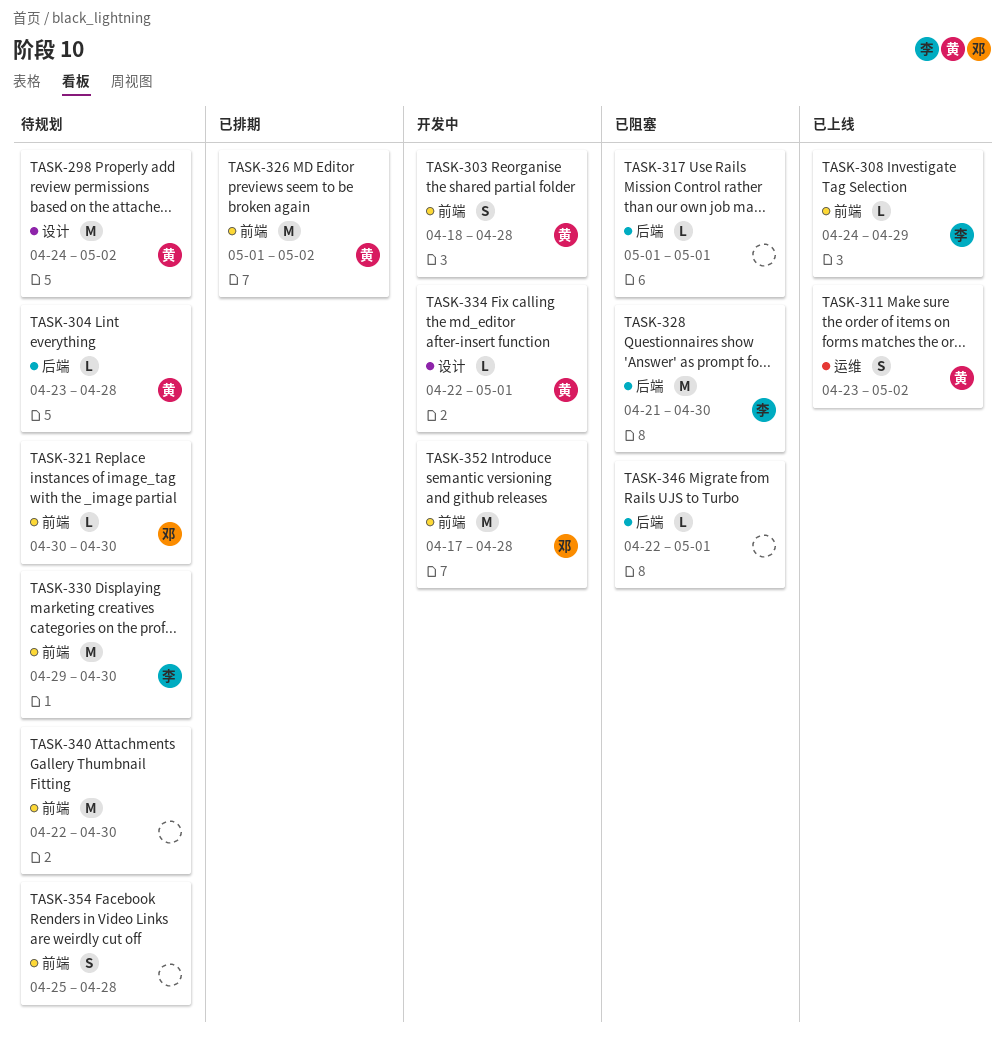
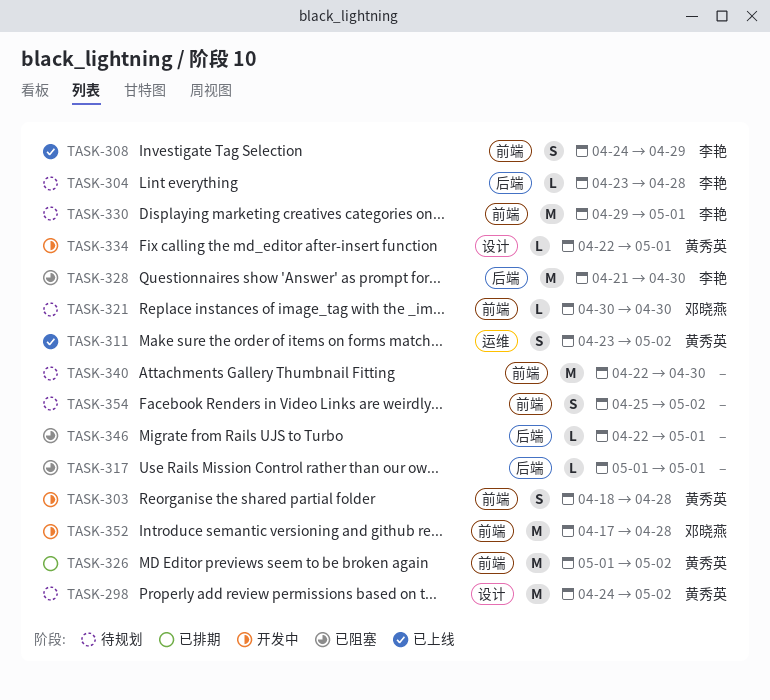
TASK-304, owner: 黄秀英 -> 李艳
TASK-308, estimate: L -> S
TASK-330, due: Apr 30 -> May 1
TASK-354, due: Apr 28 -> May 2

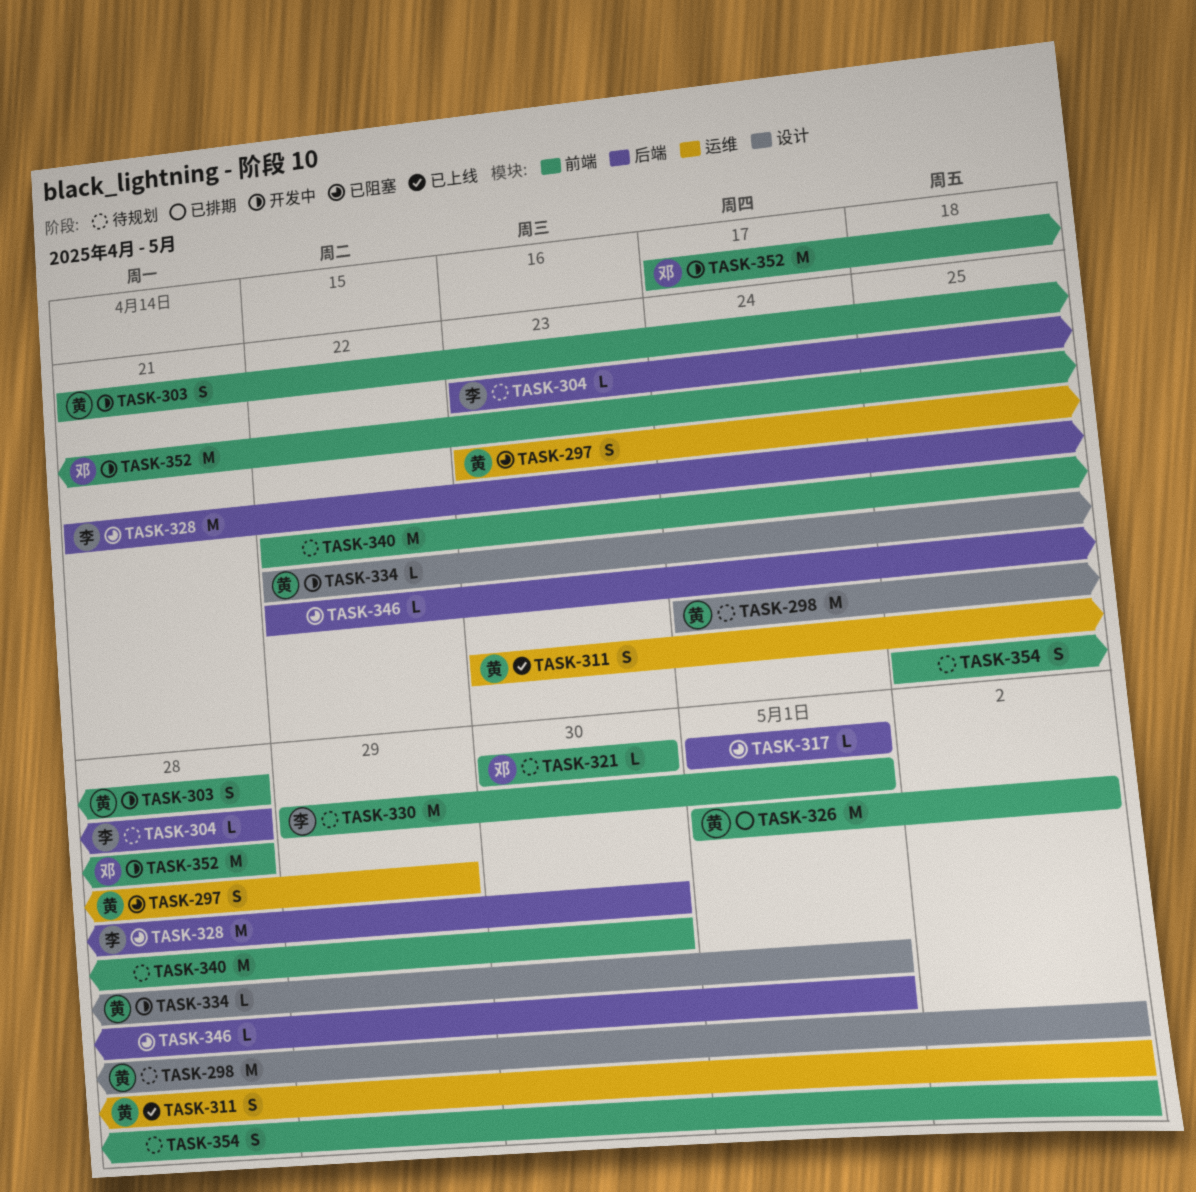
TASK-297: none -> present
TASK-303, start: Apr 18 -> Apr 21
TASK-308: present -> none

